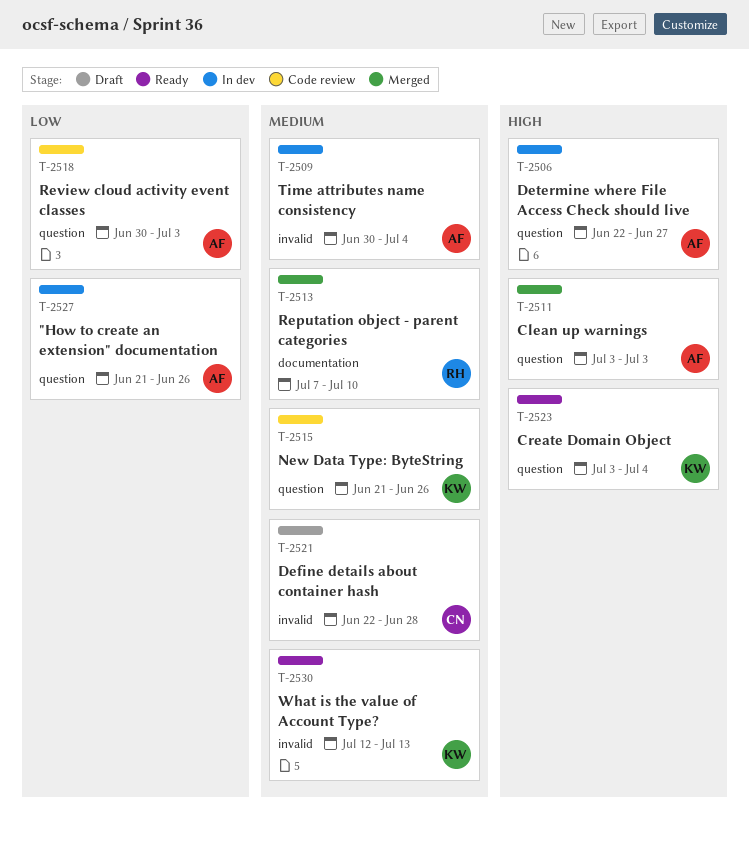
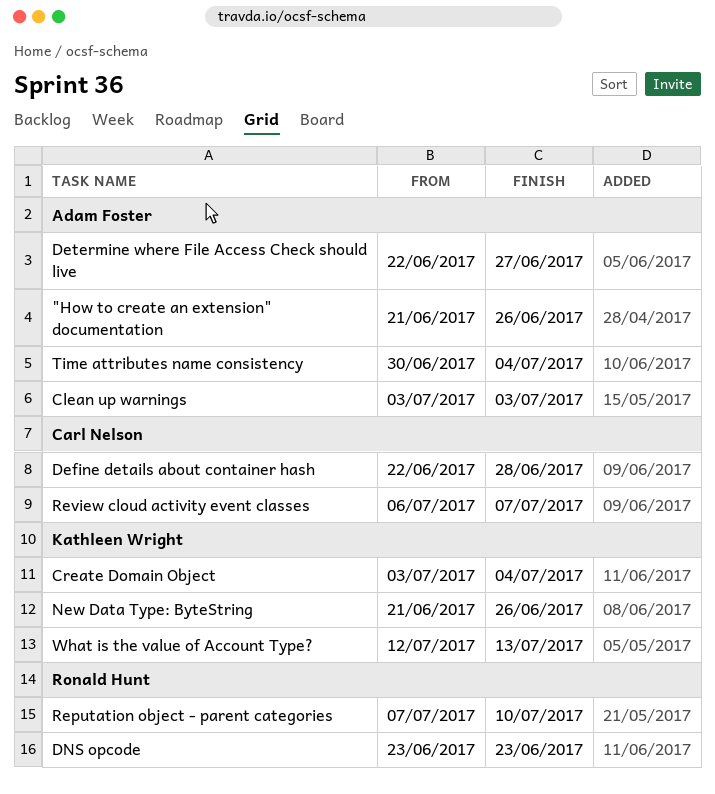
DNS opcode: none -> present
Review cloud activity event classes, owner: Adam Foster -> Carl Nelson
Review cloud activity event classes, start: Jun 30 -> Jul 6
Review cloud activity event classes, due: Jul 3 -> Jul 7

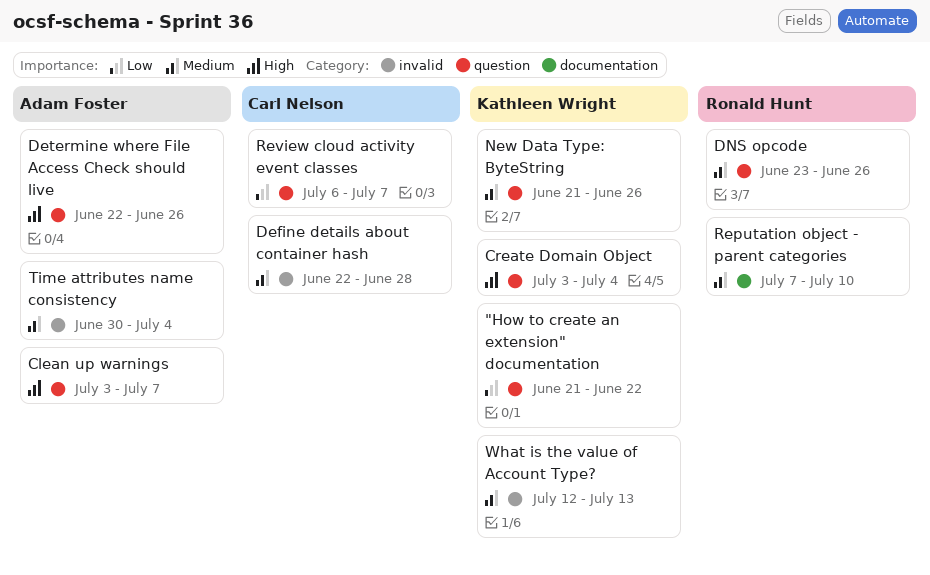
"How to create an extension" documentation, owner: Adam Foster -> Kathleen Wright
"How to create an extension" documentation, due: Jun 26 -> Jun 22
Clean up warnings, due: Jul 3 -> Jul 7
Determine where File Access Check should live, due: Jun 27 -> Jun 26
DNS opcode, due: Jun 23 -> Jun 26

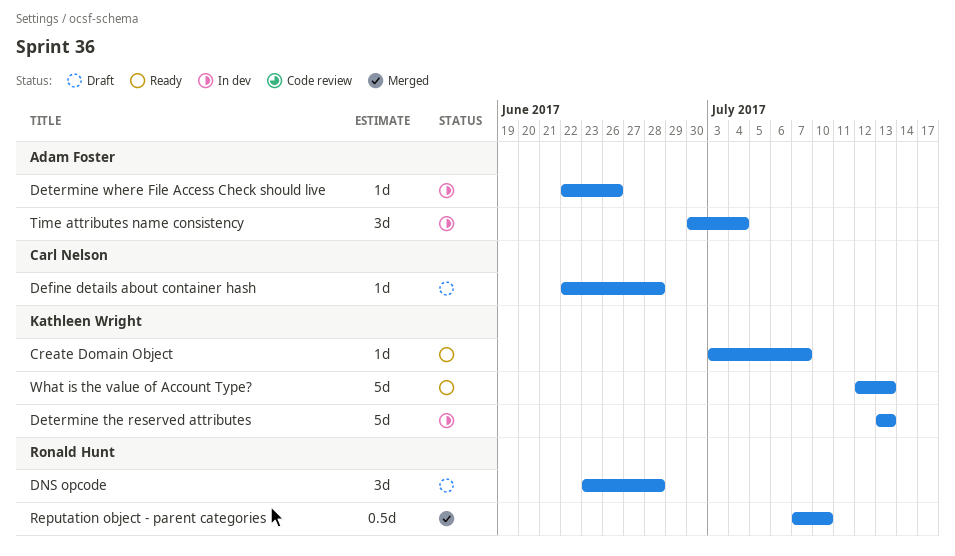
"How to create an extension" documentation: present -> none
Clean up warnings: present -> none
Create Domain Object, due: Jul 4 -> Jul 7
Determine the reserved attributes: none -> present
DNS opcode, due: Jun 26 -> Jun 28
New Data Type: ByteString: present -> none
Review cloud activity event classes: present -> none

